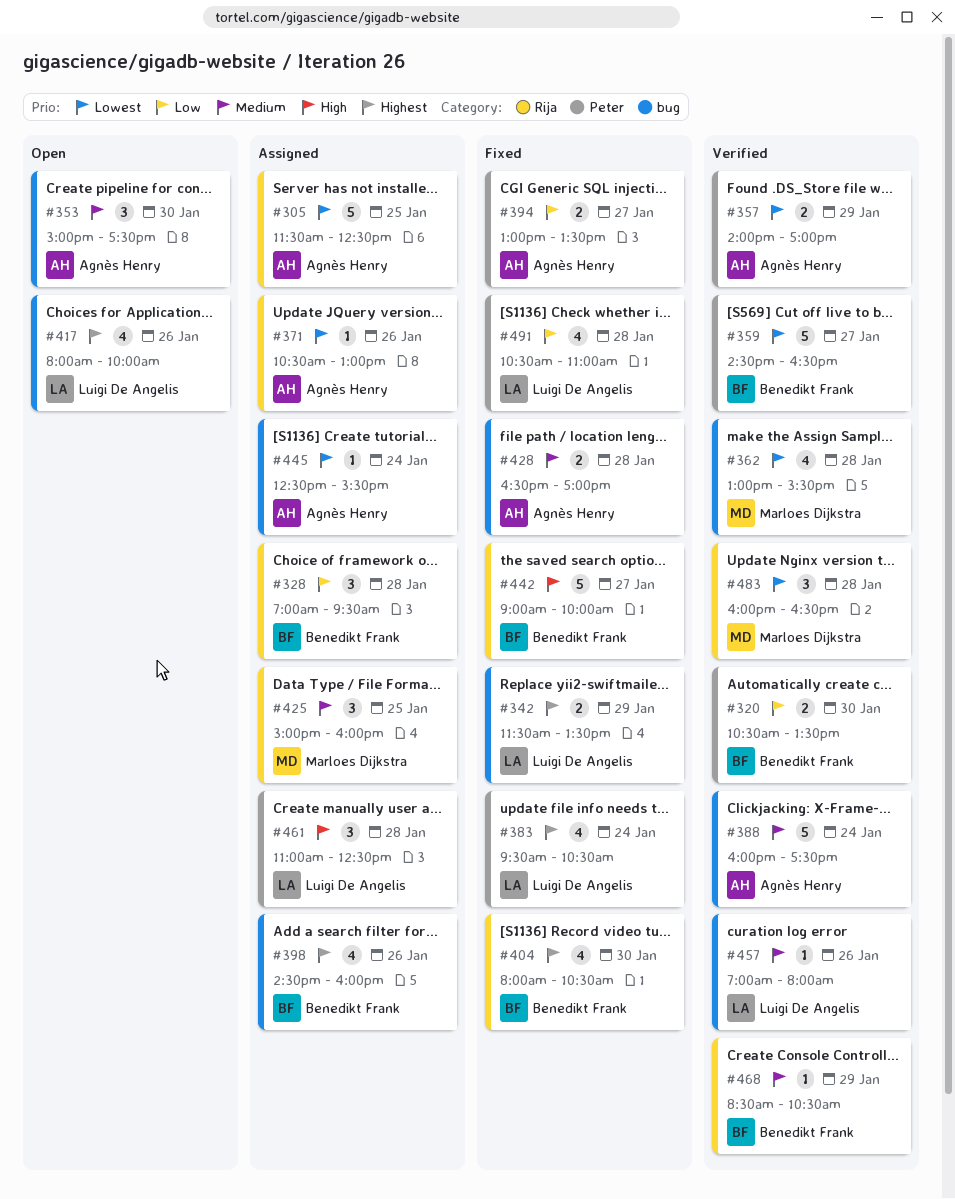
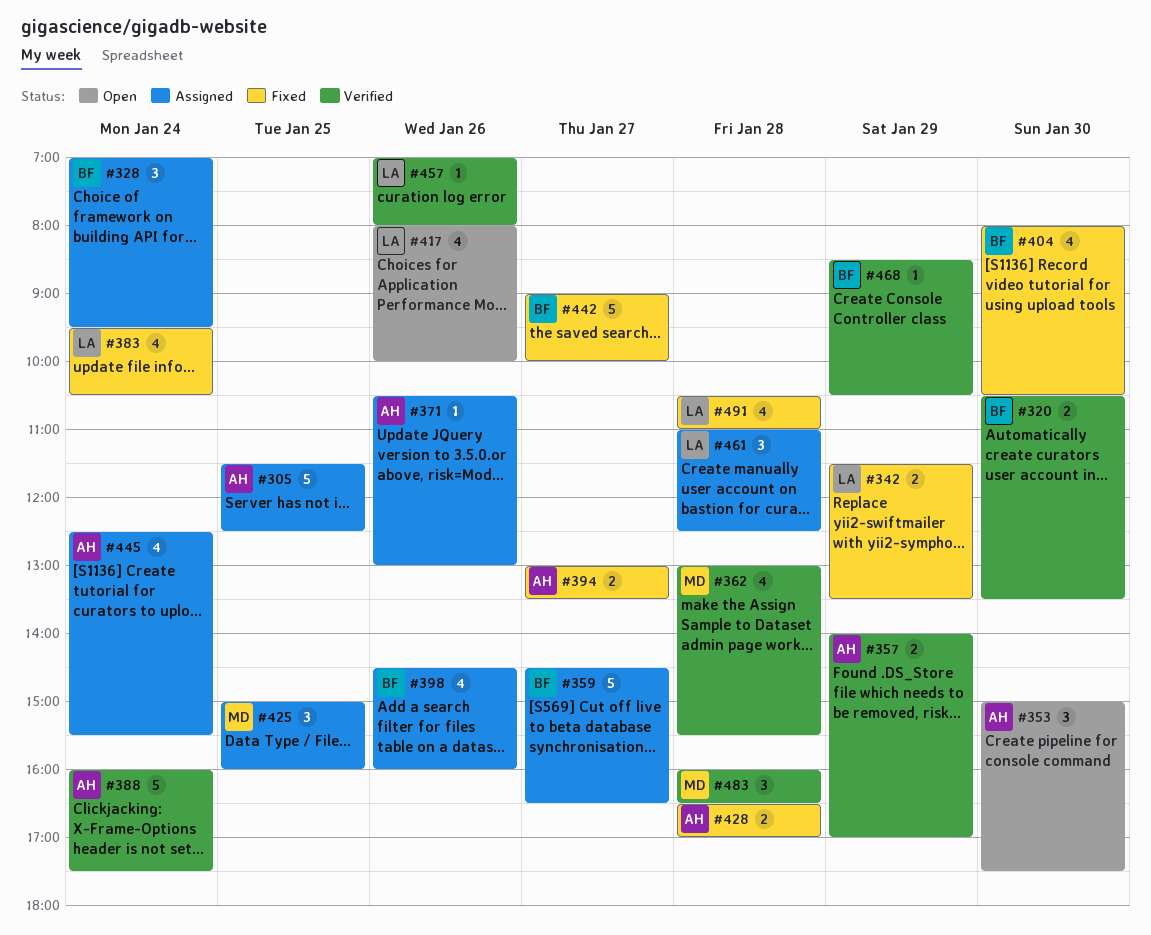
#328, day: Jan 28 -> Jan 24
#359, status: Verified -> Assigned
#445, estimate: 1 -> 4

